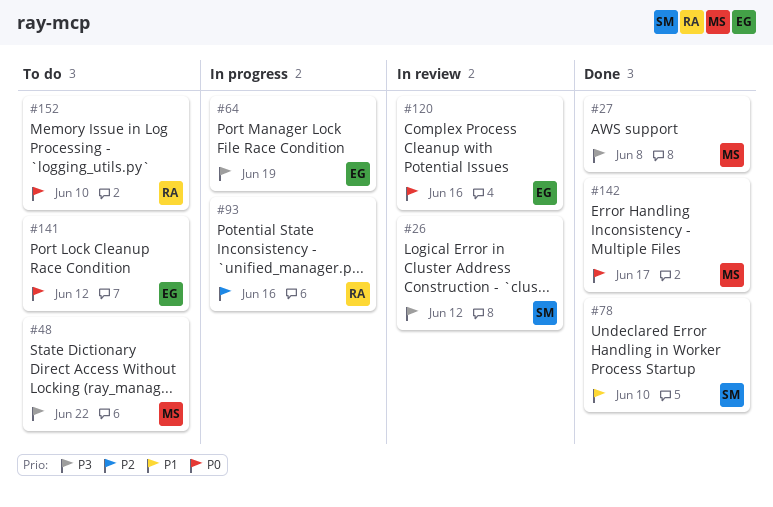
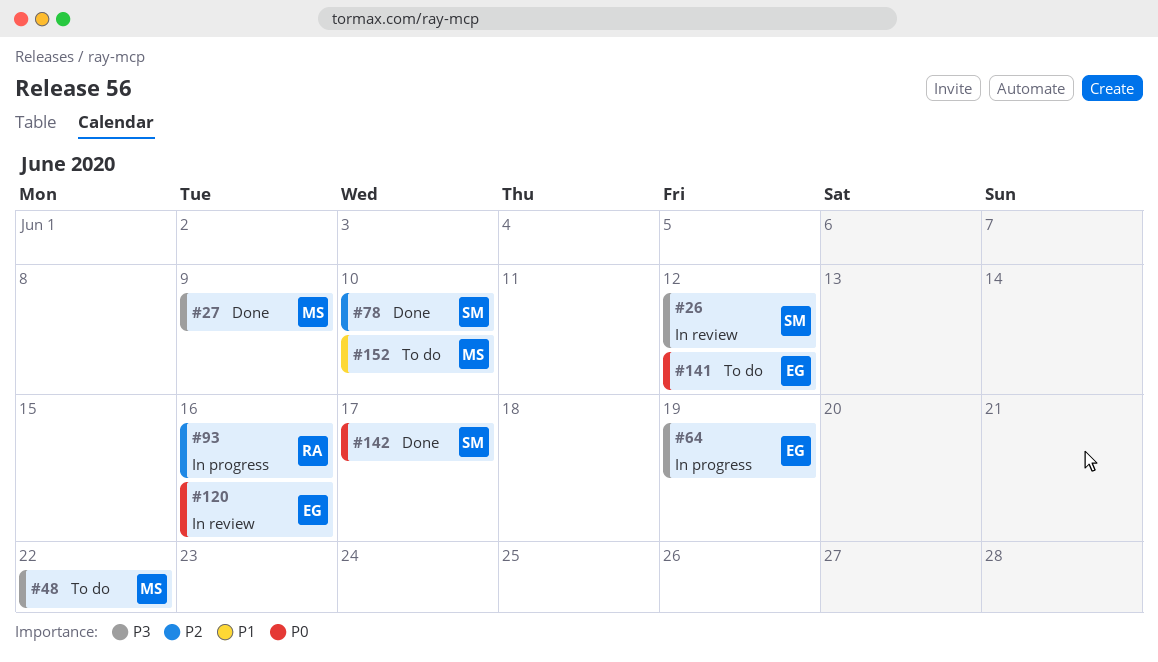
#27, due: Jun 8 -> Jun 9
#78, priority: P1 -> P2
#142, owner: MS -> SM
#152, owner: RA -> MS
#152, priority: P0 -> P1

